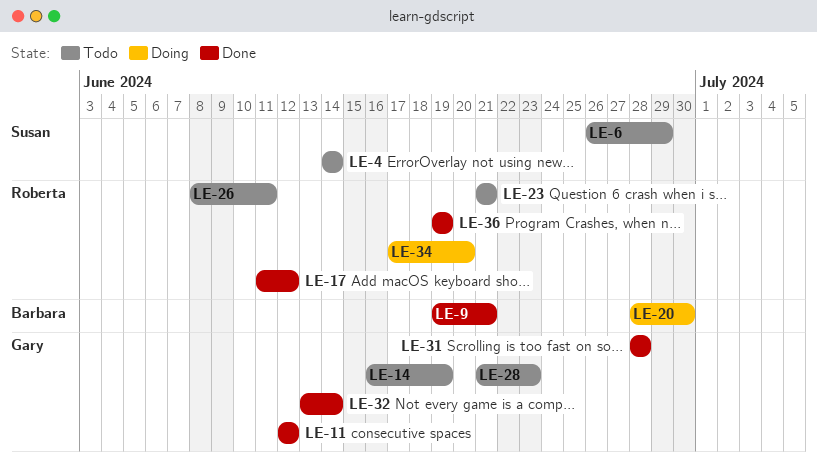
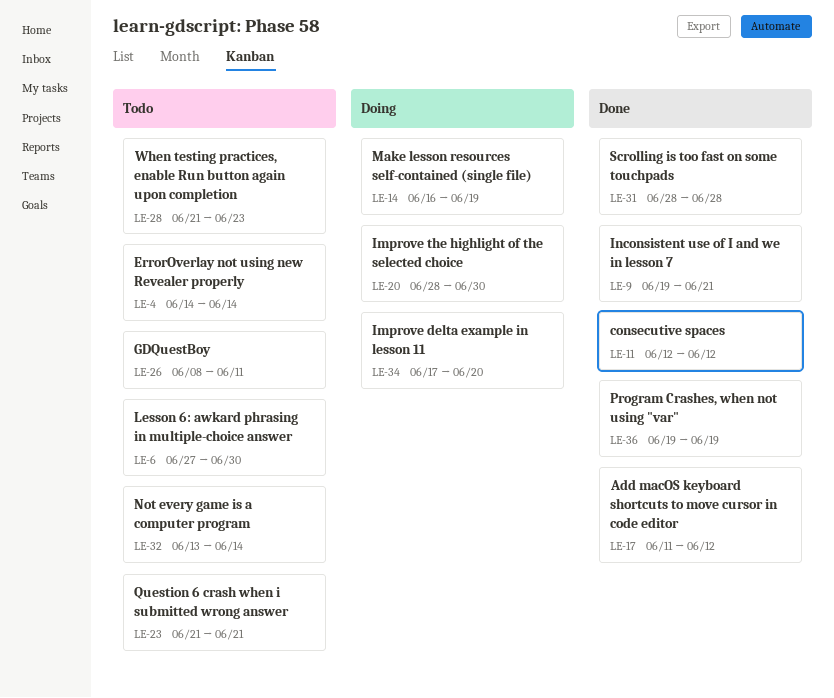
LE-6, start: Jun 26 -> Jun 27
LE-6, due: Jun 29 -> Jun 30
LE-14, status: Todo -> Doing
LE-32, status: Done -> Todo

